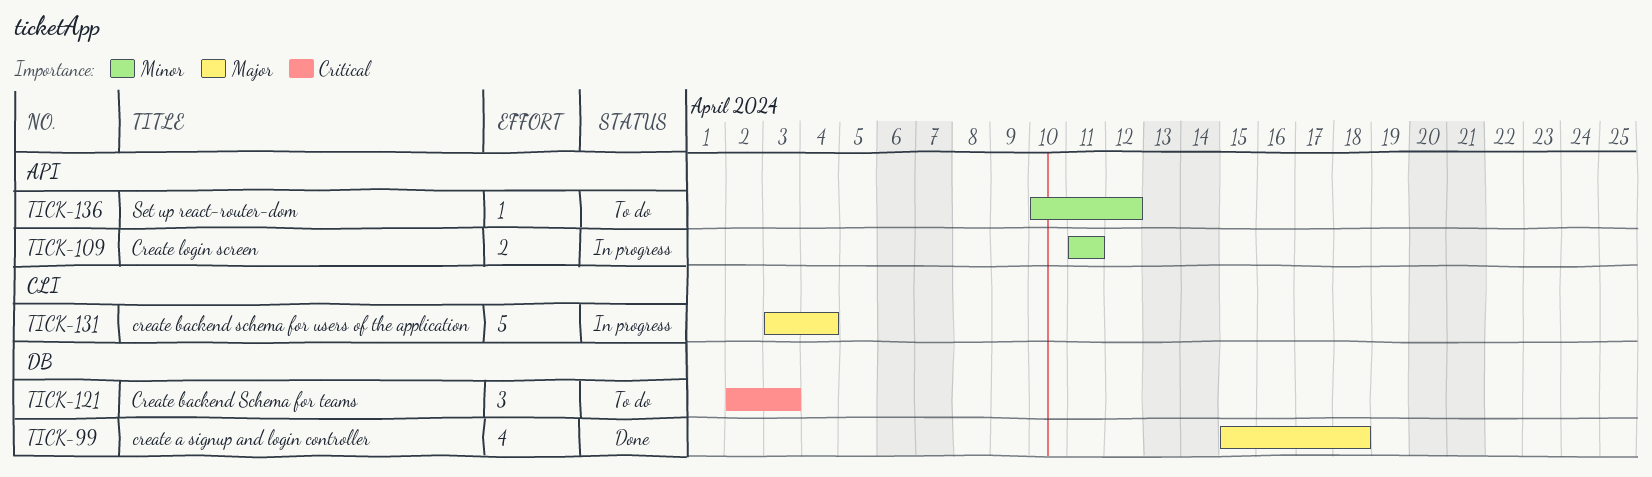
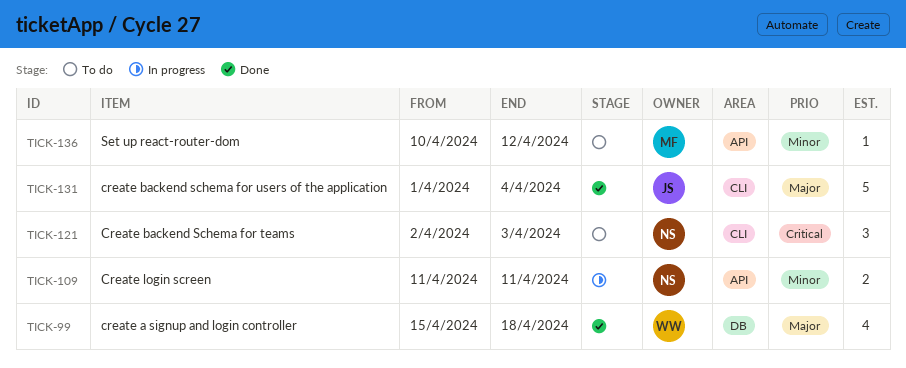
TICK-121, label: DB -> CLI
TICK-131, status: In progress -> Done
TICK-131, start: Apr 3 -> Apr 1

